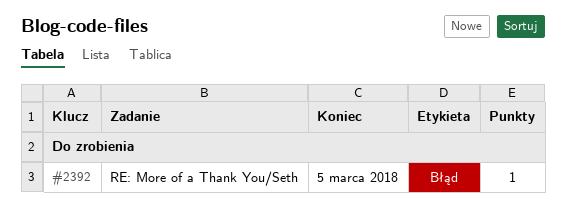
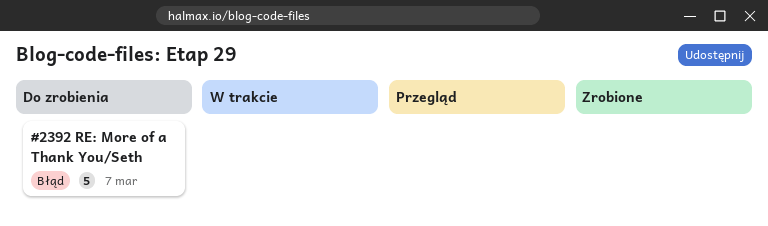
#2392, estimate: 1 -> 5
#2392, due: Mar 5 -> Mar 7

